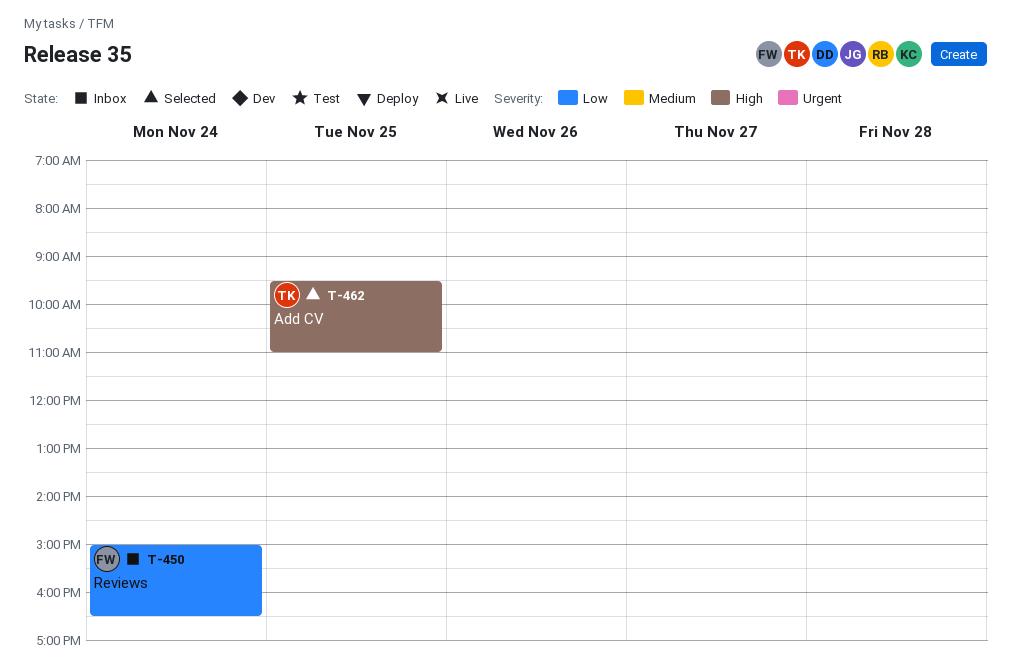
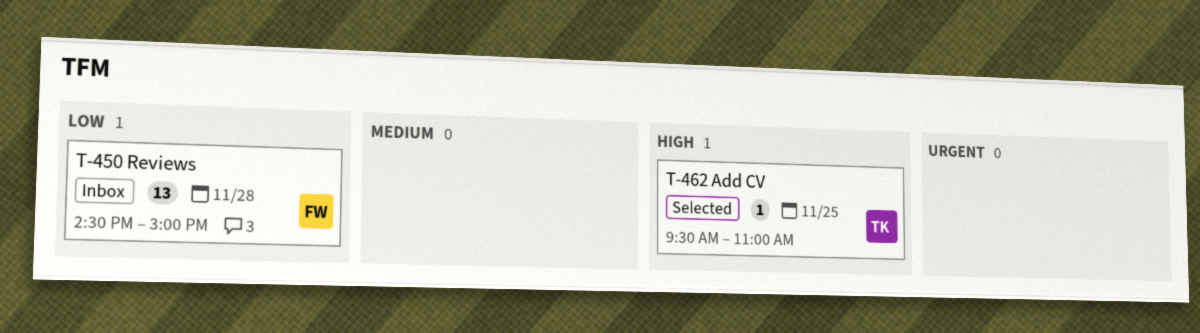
T-450, day: Nov 24 -> Nov 28
T-450, begins: 15:00 -> 14:30
T-450, ends: 16:30 -> 15:00

